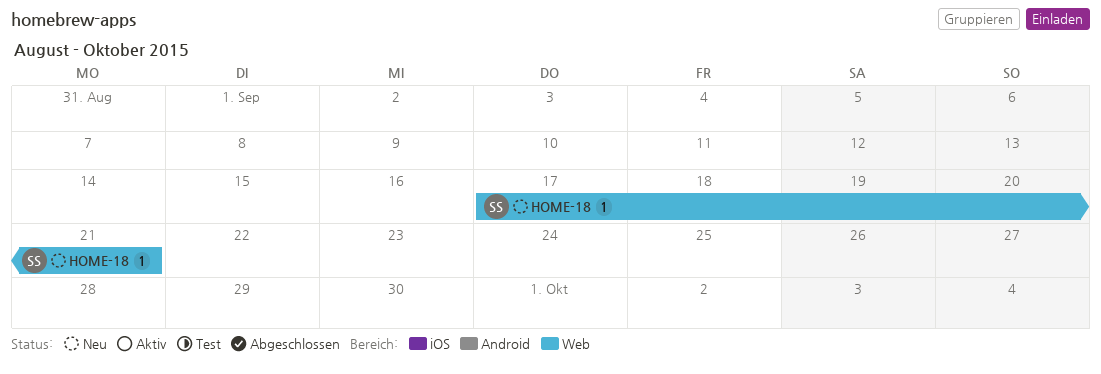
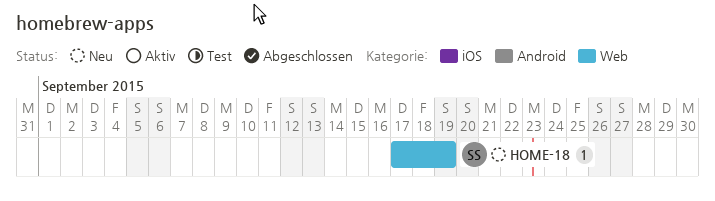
HOME-18, due: Sep 21 -> Sep 19

